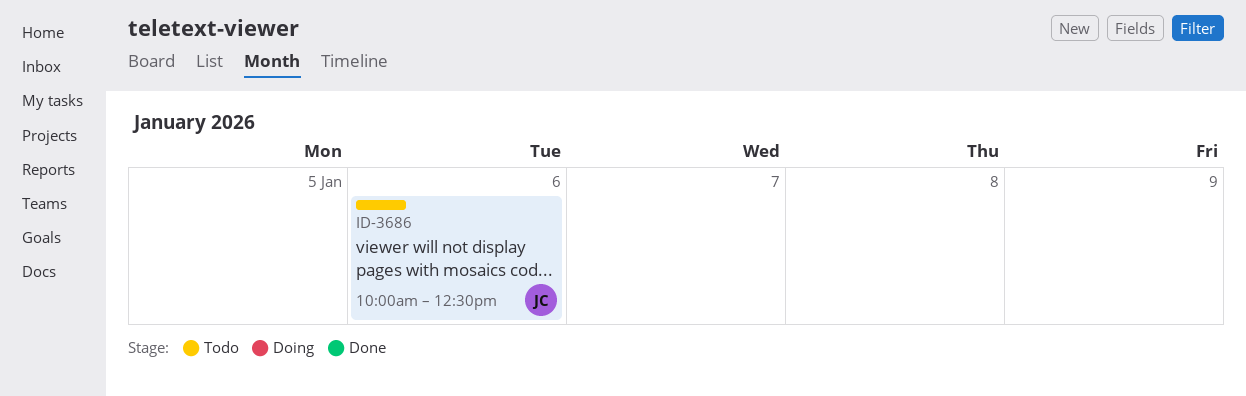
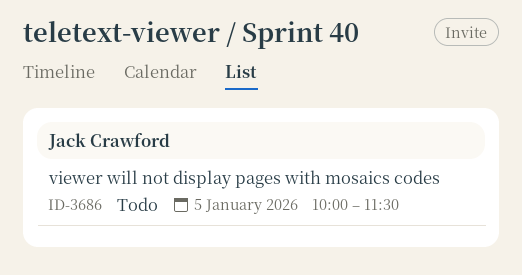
ID-3686, day: Jan 6 -> Jan 5
ID-3686, ends: 12:30 -> 11:30

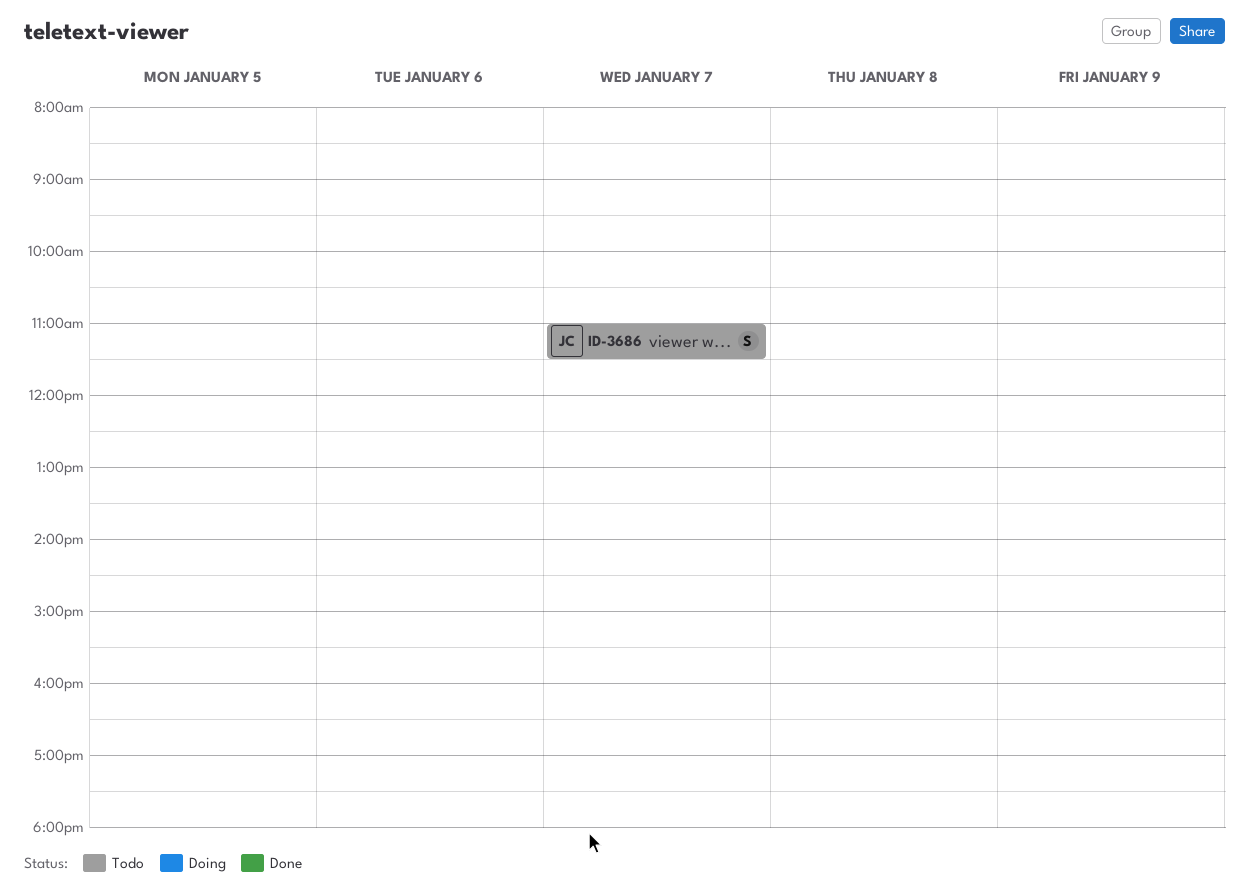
ID-3686, day: Jan 5 -> Jan 7
ID-3686, begins: 10:00 -> 11:00

